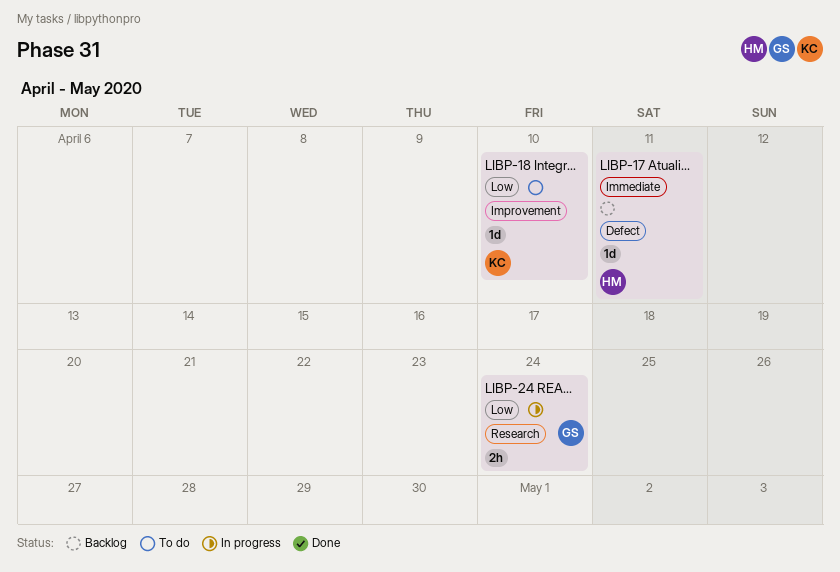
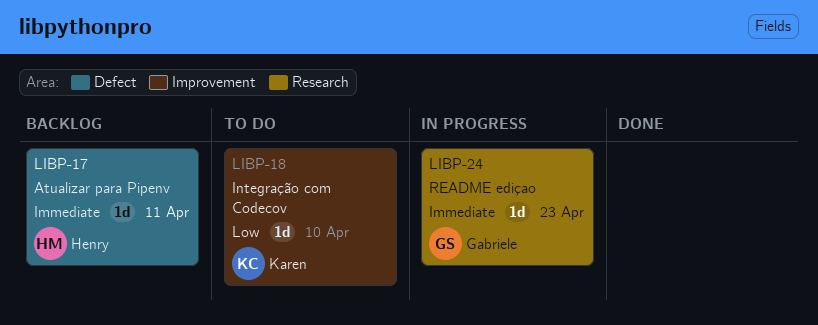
LIBP-24, priority: Low -> Immediate
LIBP-24, estimate: 2h -> 1d
LIBP-24, due: Apr 24 -> Apr 23

